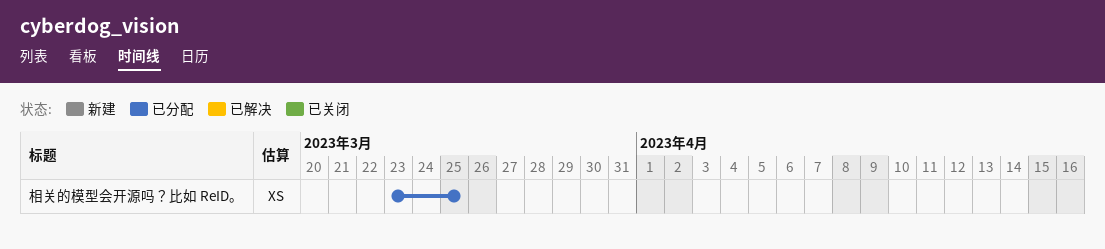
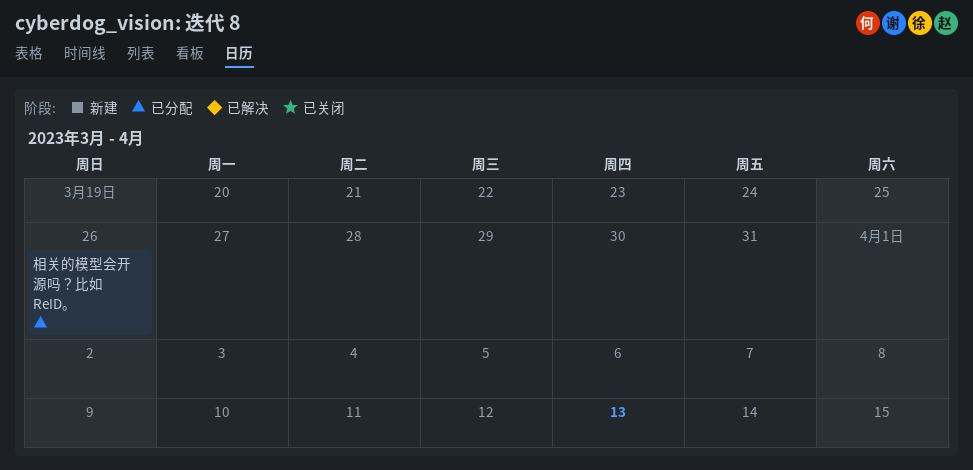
相关的模型会开源吗？比如 ReID。, due: Mar 25 -> Mar 26

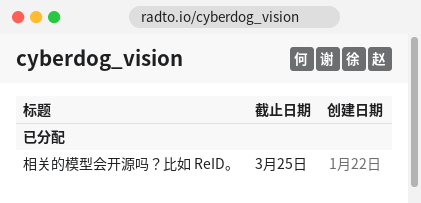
相关的模型会开源吗？比如 ReID。, due: Mar 26 -> Mar 25

